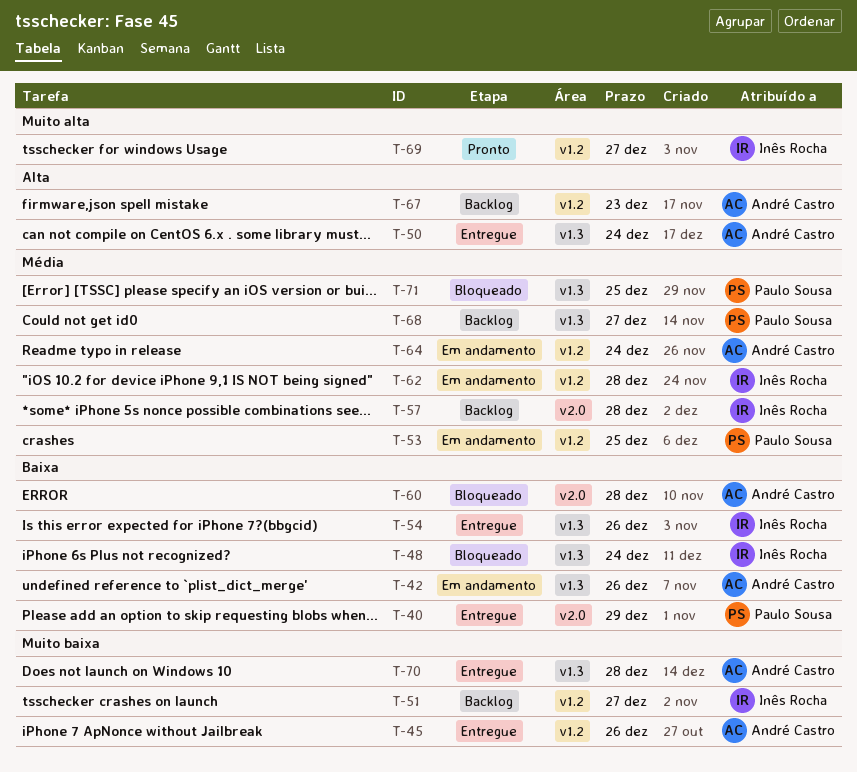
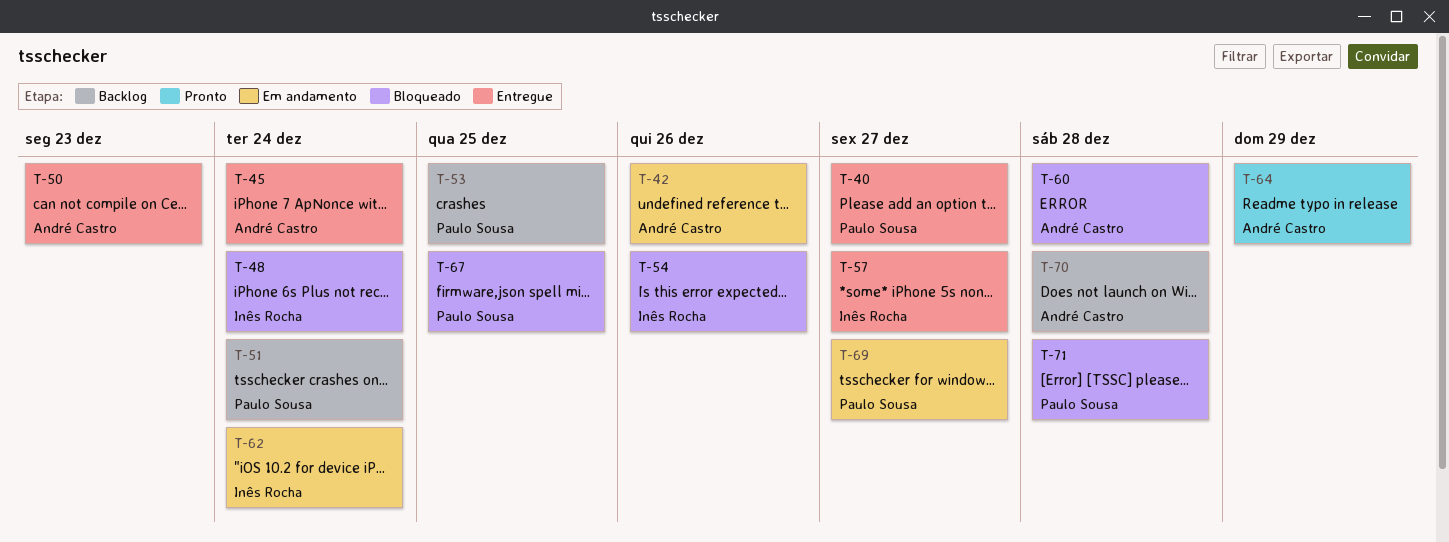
T-40, due: Dec 29 -> Dec 27
T-45, due: Dec 26 -> Dec 24
T-50, due: Dec 24 -> Dec 23
T-51, owner: Inês Rocha -> Paulo Sousa
T-51, due: Dec 27 -> Dec 24
T-53, status: Em andamento -> Backlog
T-54, status: Entregue -> Bloqueado
T-57, status: Backlog -> Entregue
T-57, due: Dec 28 -> Dec 27
T-62, due: Dec 28 -> Dec 24
T-64, status: Em andamento -> Pronto
T-64, due: Dec 24 -> Dec 29
T-67, status: Backlog -> Bloqueado
T-67, owner: André Castro -> Paulo Sousa
T-67, due: Dec 23 -> Dec 25
T-68: present -> none
T-69, status: Pronto -> Em andamento
T-69, owner: Inês Rocha -> Paulo Sousa
T-70, status: Entregue -> Backlog
T-71, due: Dec 25 -> Dec 28

